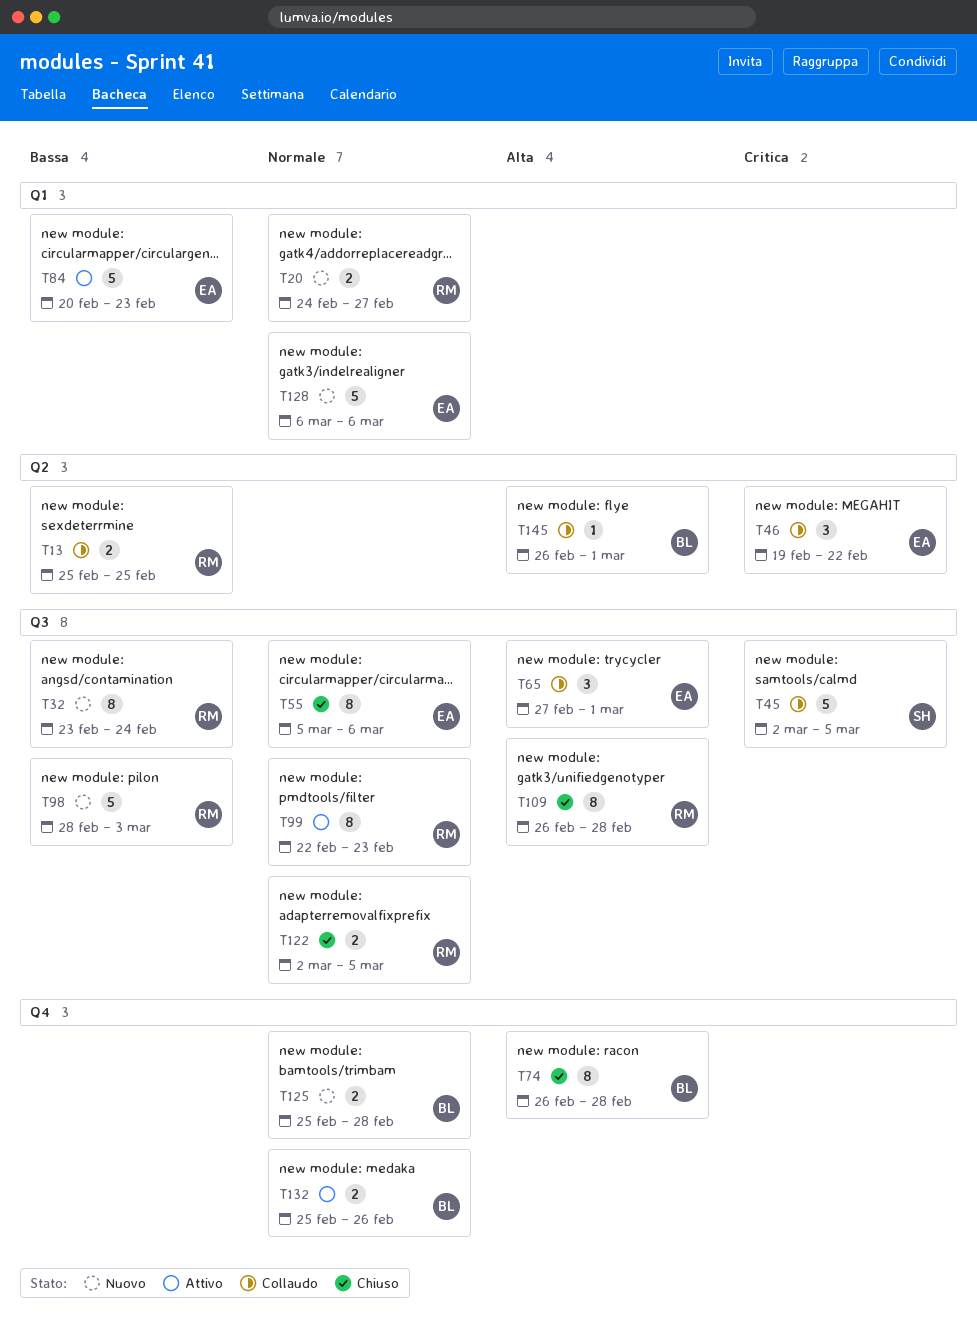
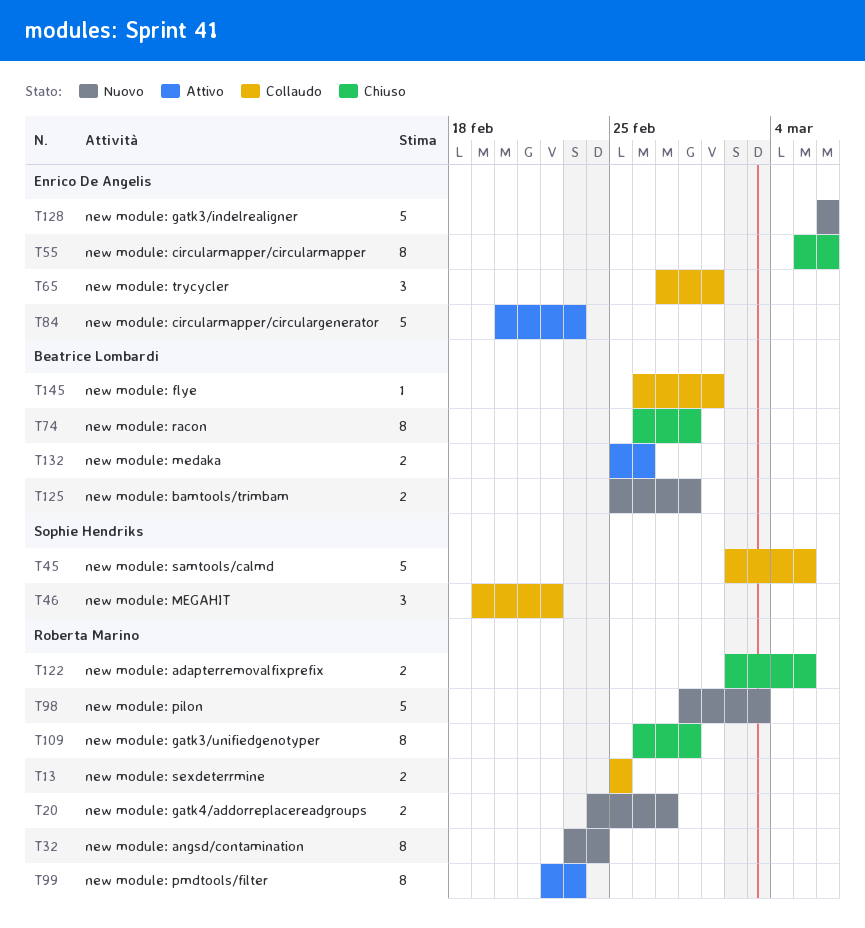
T46, owner: Enrico De Angelis -> Sophie Hendriks

